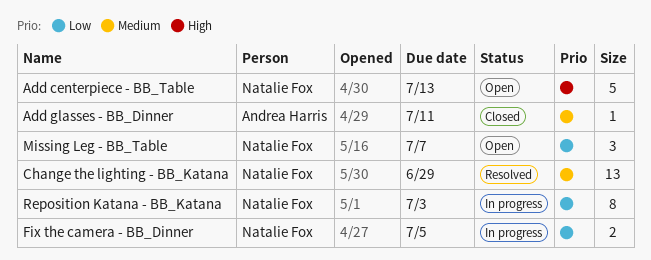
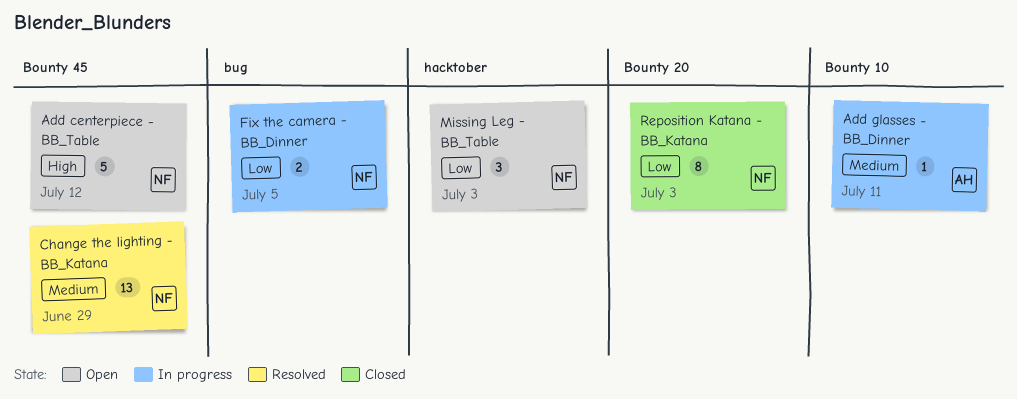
Add centerpiece - BB_Table, due: Jul 13 -> Jul 12
Add glasses - BB_Dinner, status: Closed -> In progress
Missing Leg - BB_Table, due: Jul 7 -> Jul 3
Reposition Katana - BB_Katana, status: In progress -> Closed

